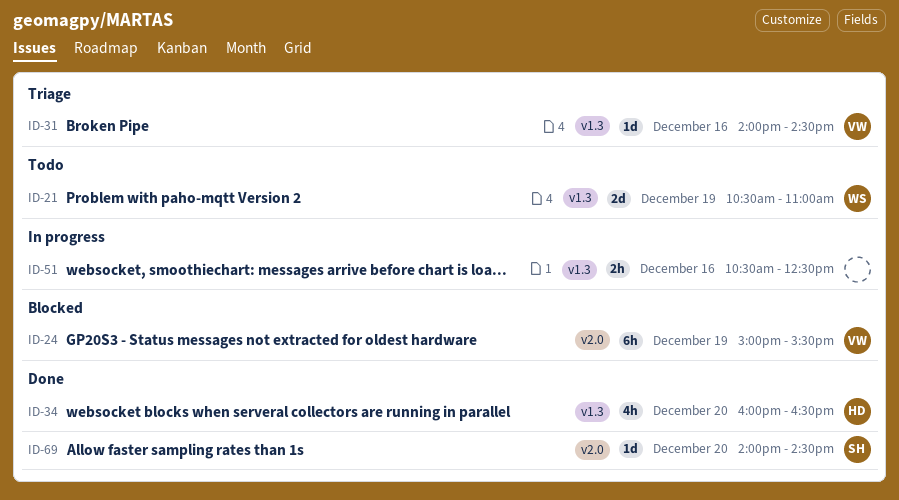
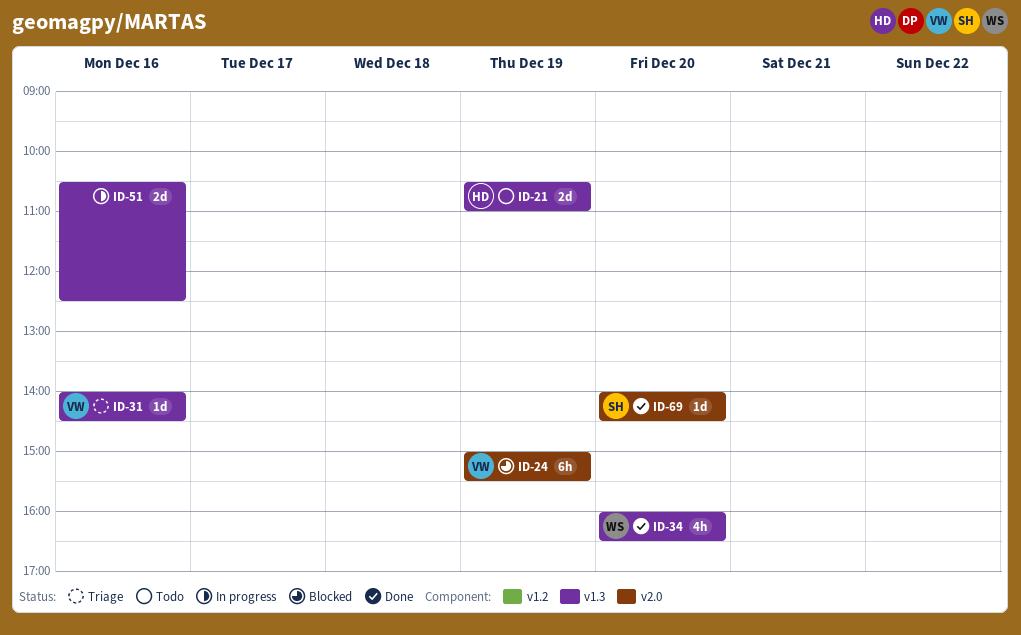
ID-21, owner: WS -> HD
ID-34, owner: HD -> WS
ID-51, estimate: 2h -> 2d

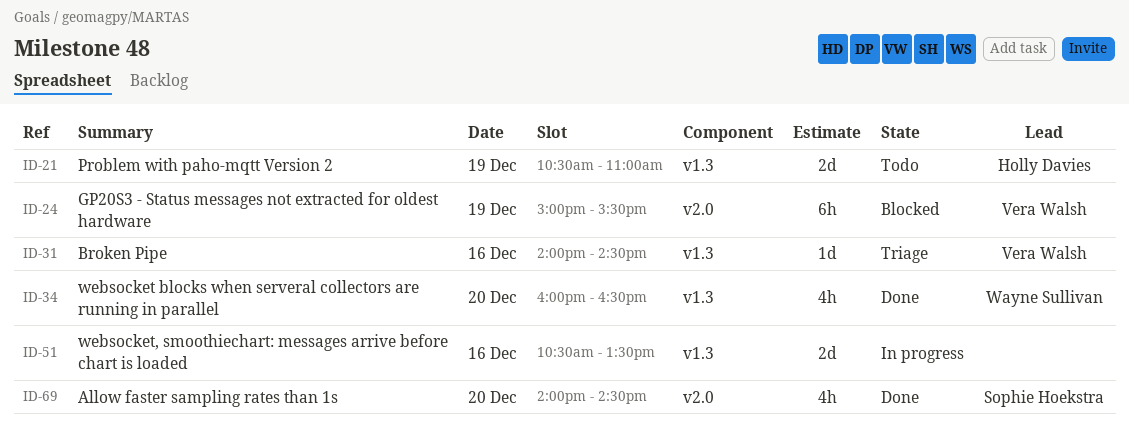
ID-51, ends: 12:30 -> 13:30
ID-69, estimate: 1d -> 4h

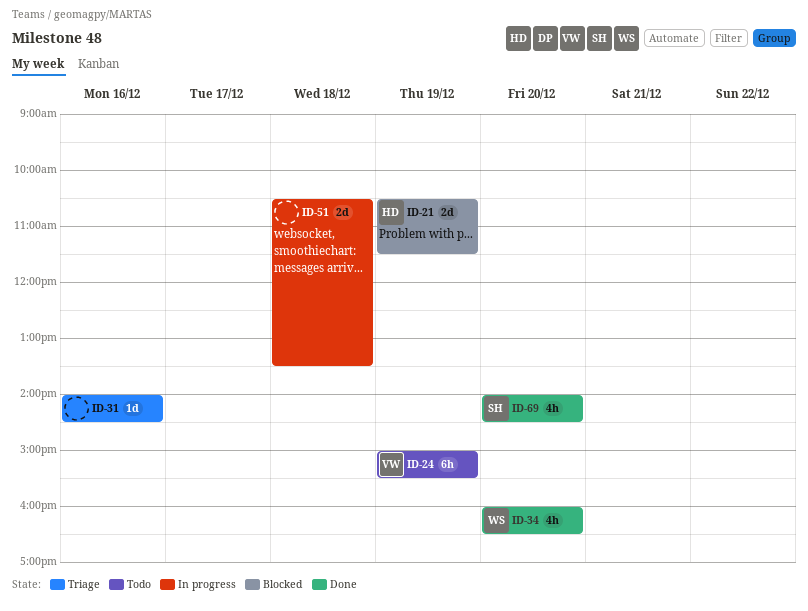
ID-21, status: Todo -> Blocked
ID-21, ends: 11:00 -> 11:30
ID-24, status: Blocked -> Todo
ID-31, owner: Vera Walsh -> none
ID-51, day: Dec 16 -> Dec 18

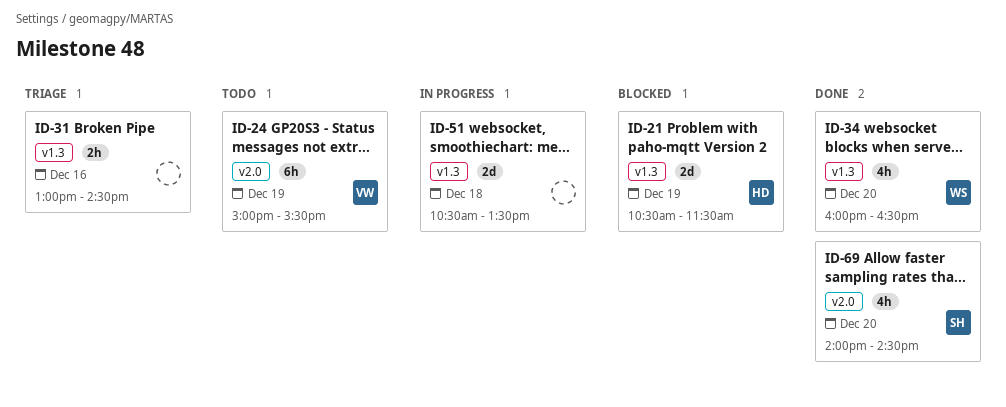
ID-31, estimate: 1d -> 2h
ID-31, begins: 14:00 -> 13:00

